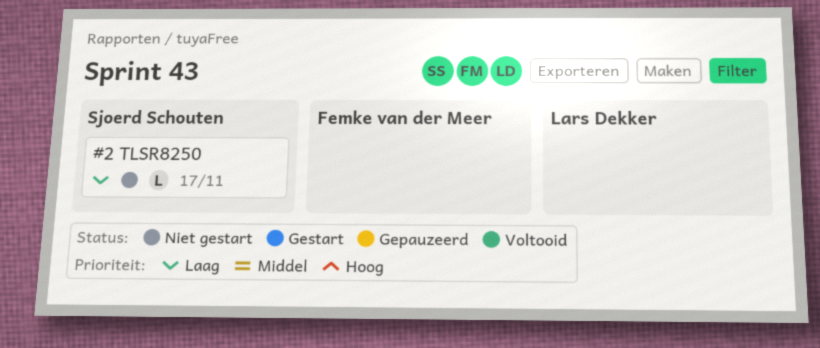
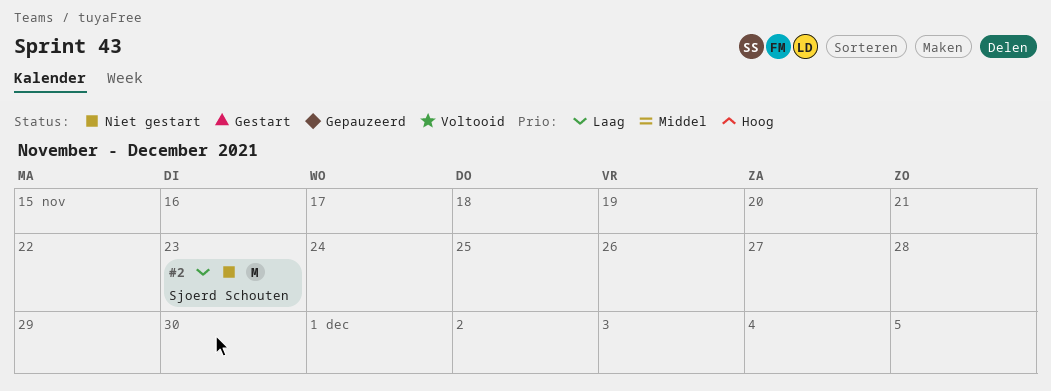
#2, estimate: L -> M
#2, due: Nov 17 -> Nov 23

